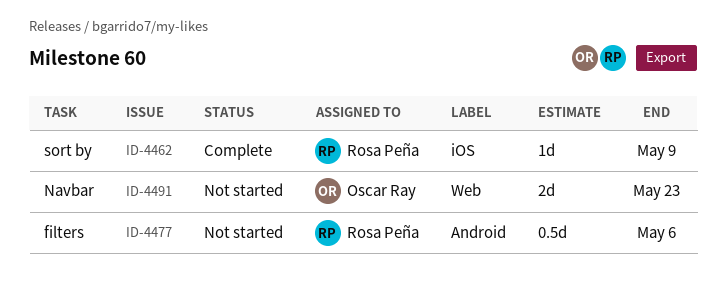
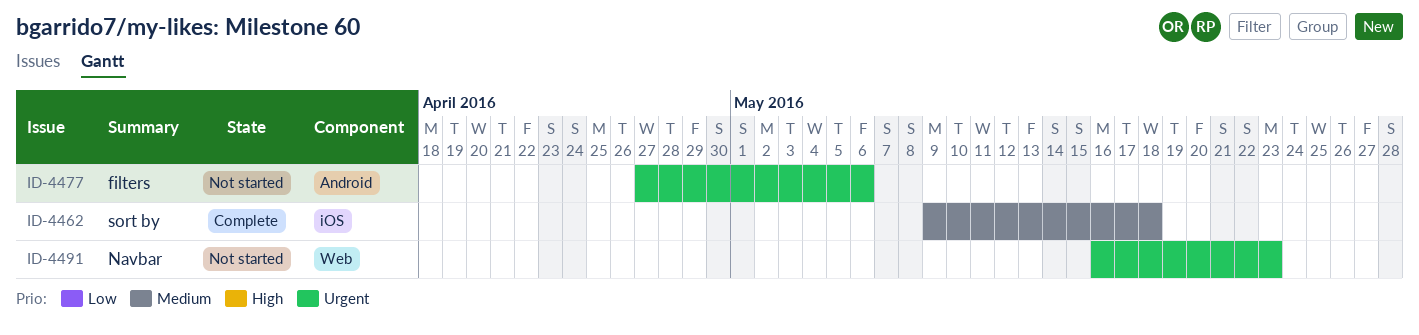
ID-4462, due: May 9 -> May 18

